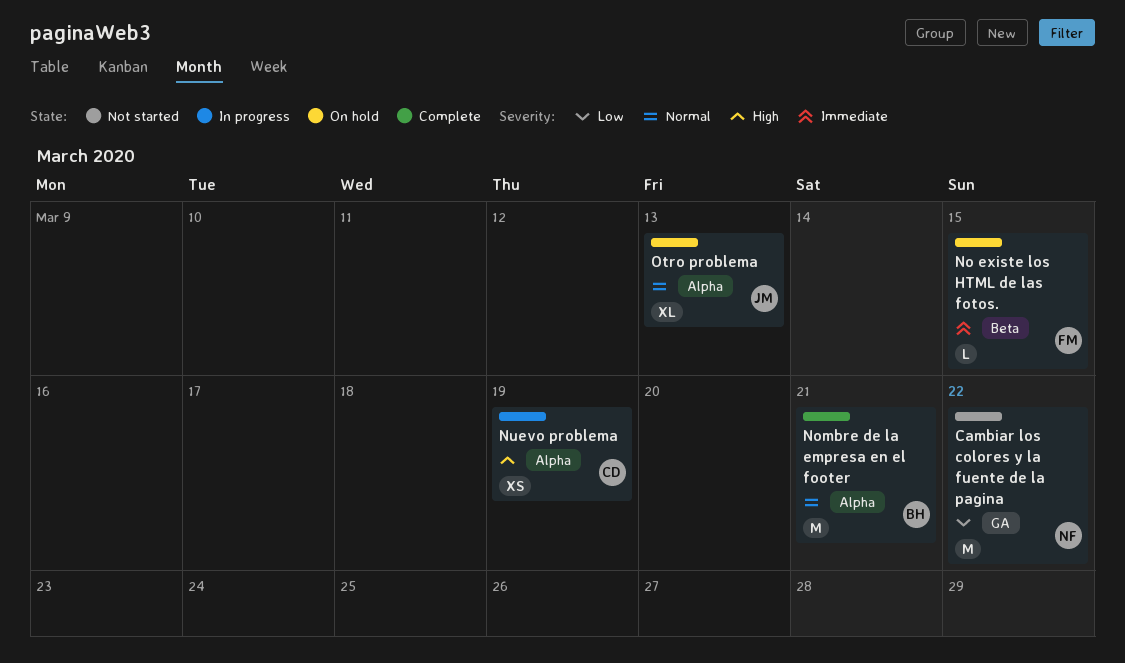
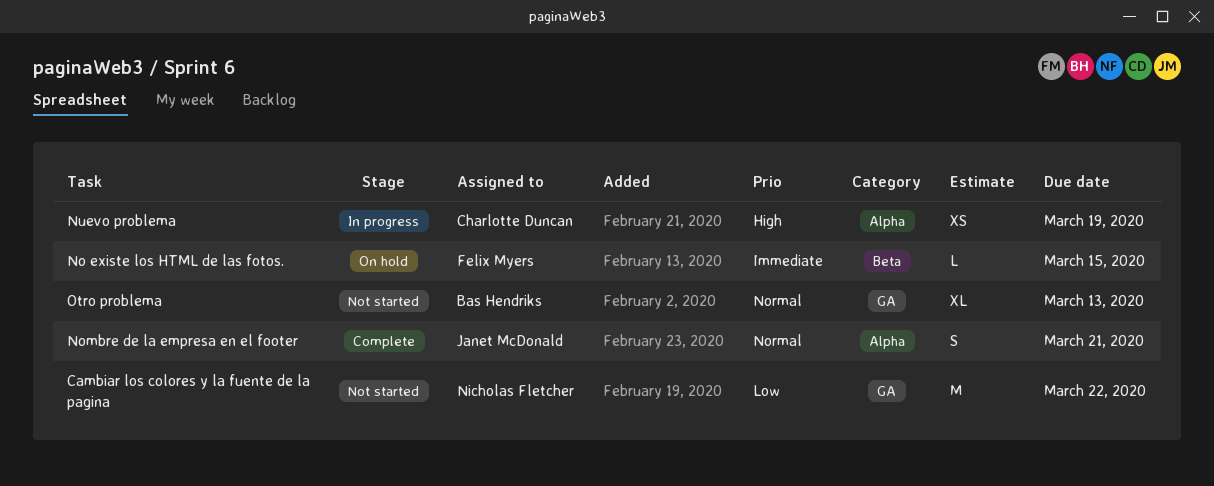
Nombre de la empresa en el footer, owner: Bas Hendriks -> Janet McDonald
Nombre de la empresa en el footer, estimate: M -> S
Otro problema, status: On hold -> Not started
Otro problema, owner: Janet McDonald -> Bas Hendriks
Otro problema, label: Alpha -> GA

